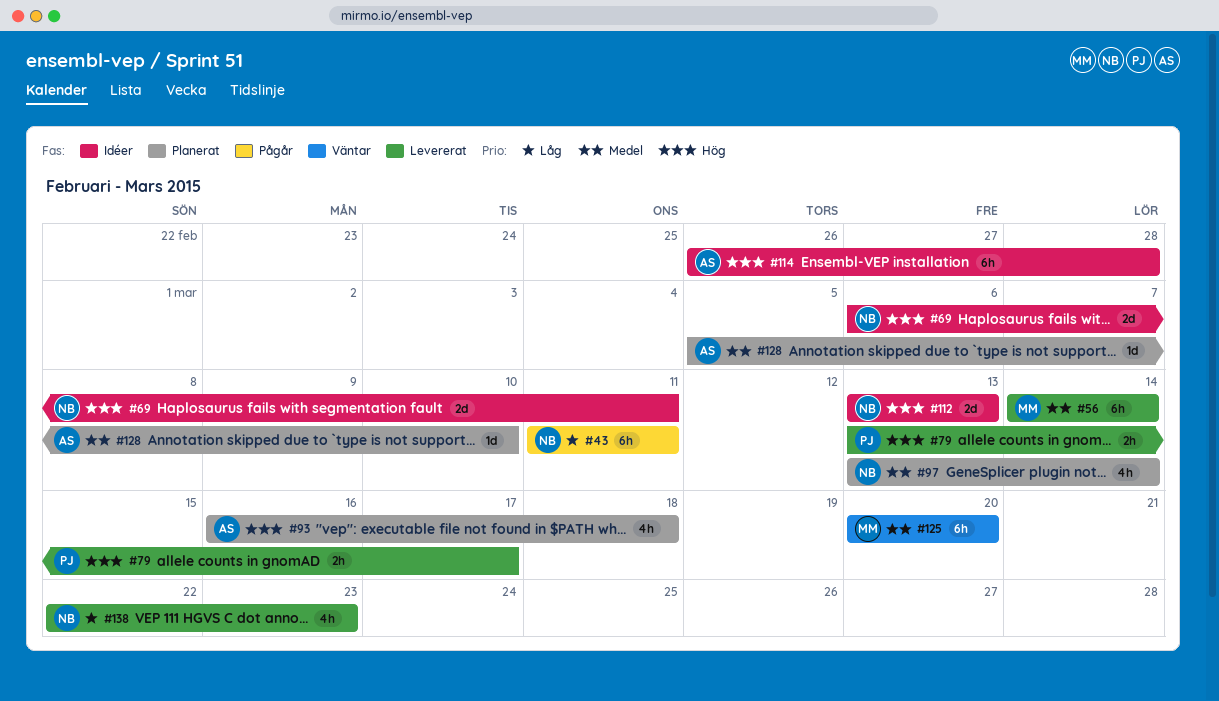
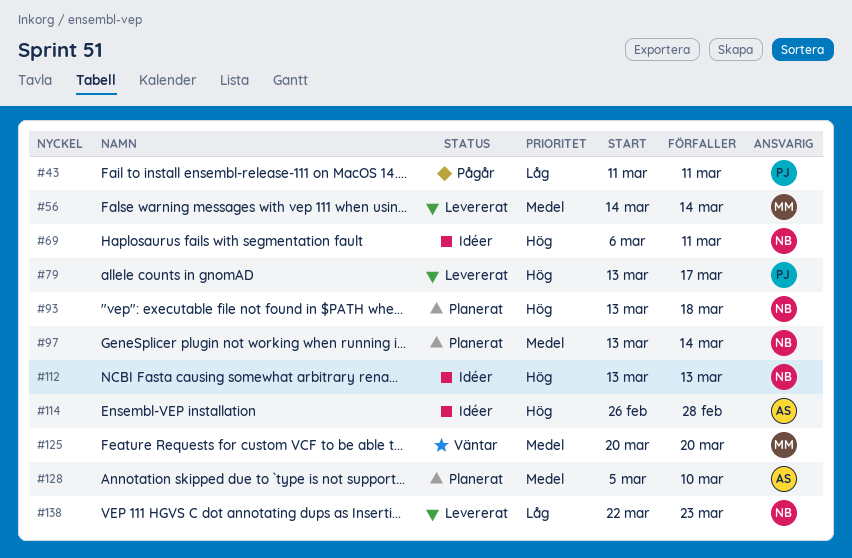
#43, owner: NB -> PJ
#93, owner: AS -> NB
#93, start: Mar 16 -> Mar 13

